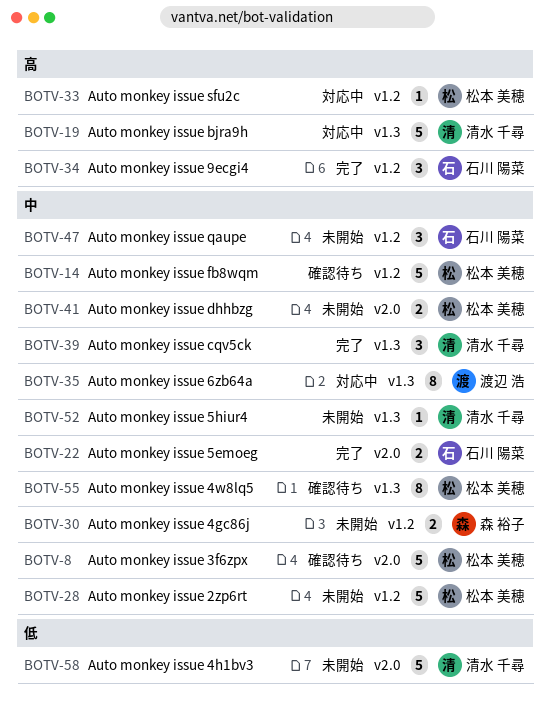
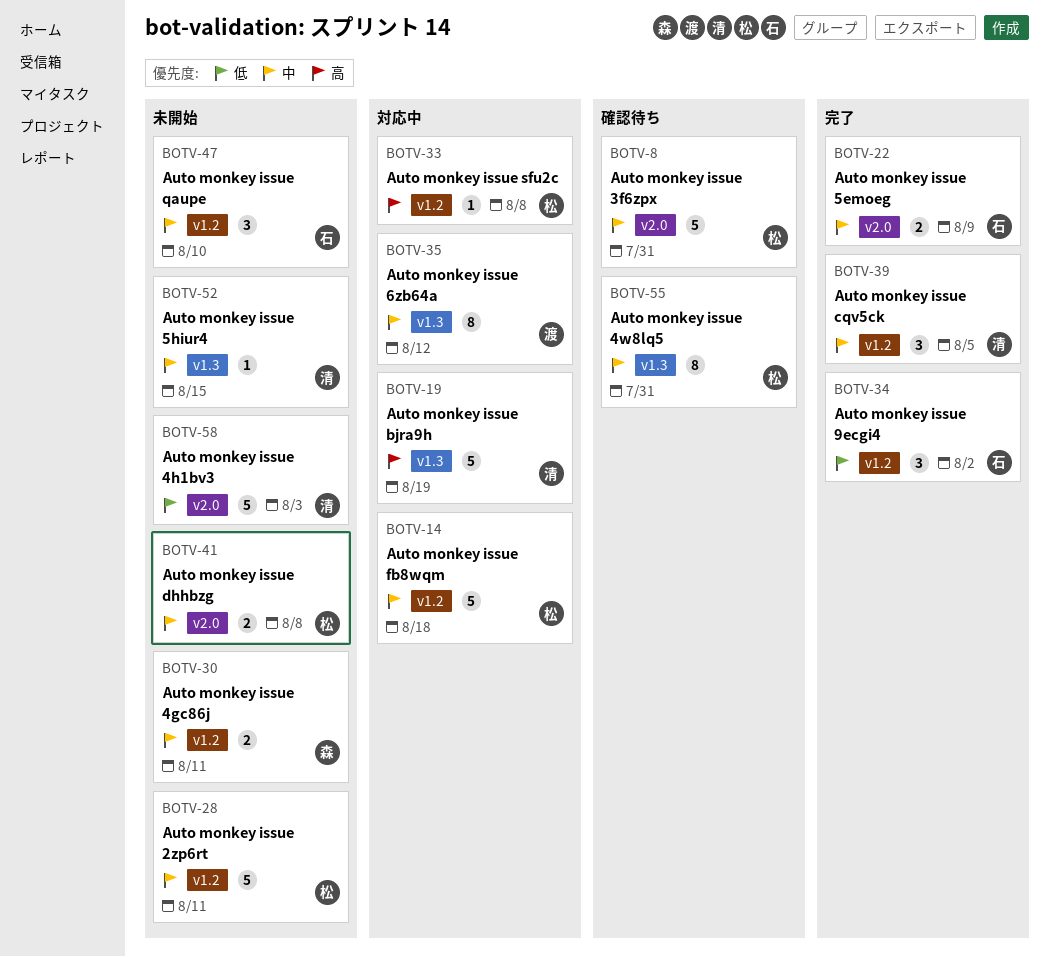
BOTV-14, status: 確認待ち -> 対応中
BOTV-34, priority: 高 -> 低
BOTV-39, label: v1.3 -> v1.2

